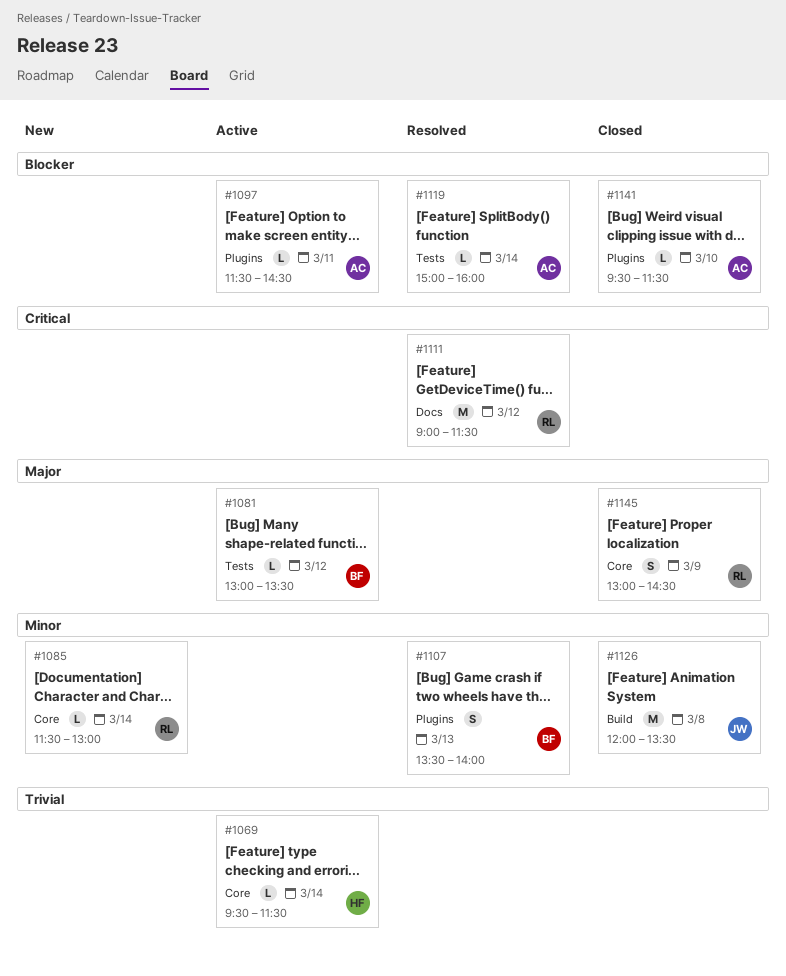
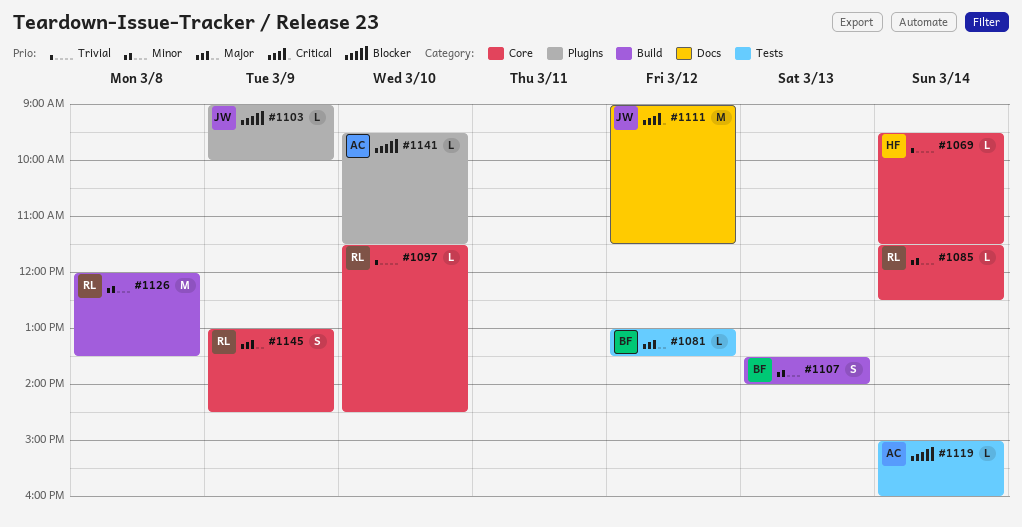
#1085, ends: 13:00 -> 12:30
#1097, owner: AC -> RL
#1097, priority: Blocker -> Trivial
#1097, label: Plugins -> Core
#1097, day: Mar 11 -> Mar 10
#1103: none -> present
#1107, label: Plugins -> Build
#1111, owner: RL -> JW
#1126, owner: JW -> RL

